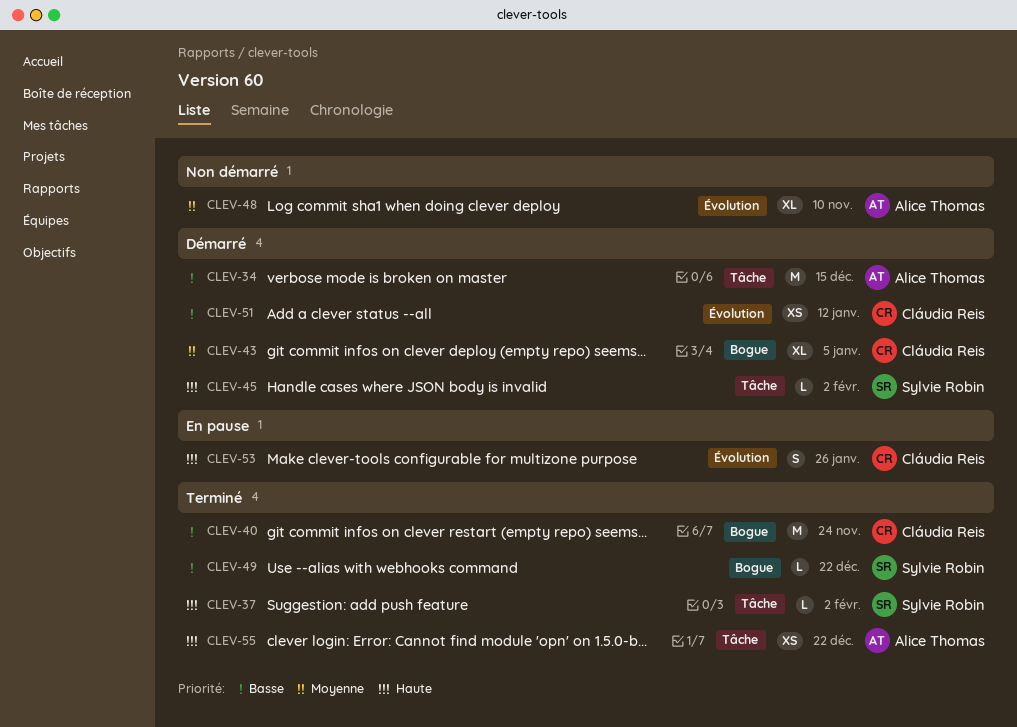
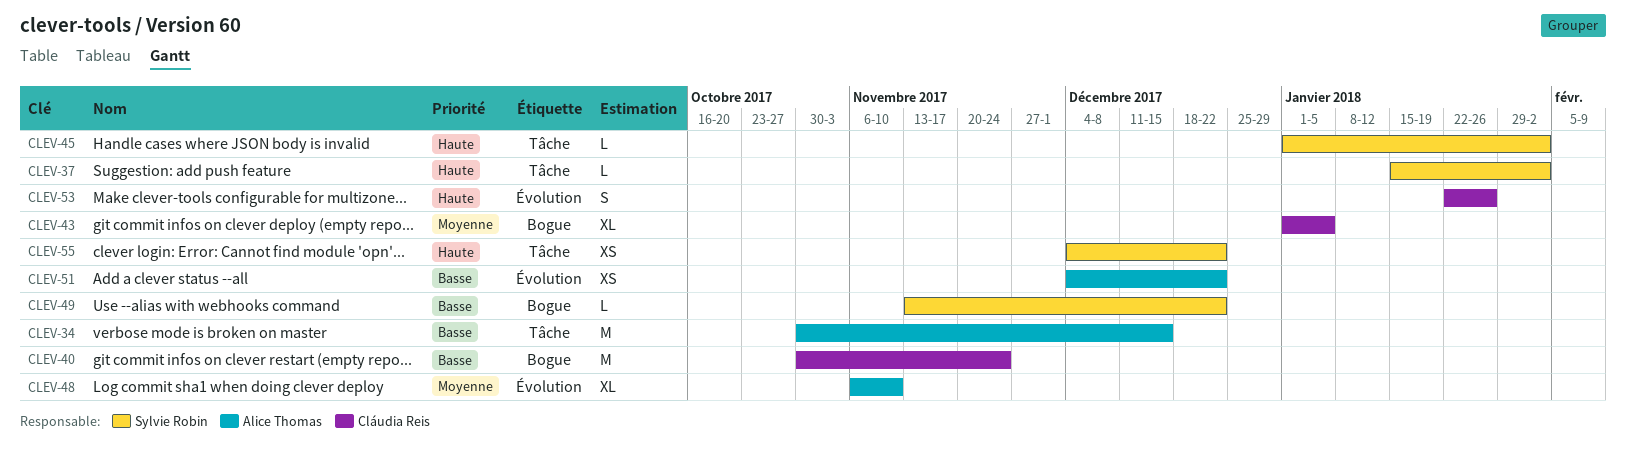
CLEV-51, owner: Cláudia Reis -> Alice Thomas
CLEV-51, due: Jan 12 -> Dec 22
CLEV-55, owner: Alice Thomas -> Sylvie Robin

